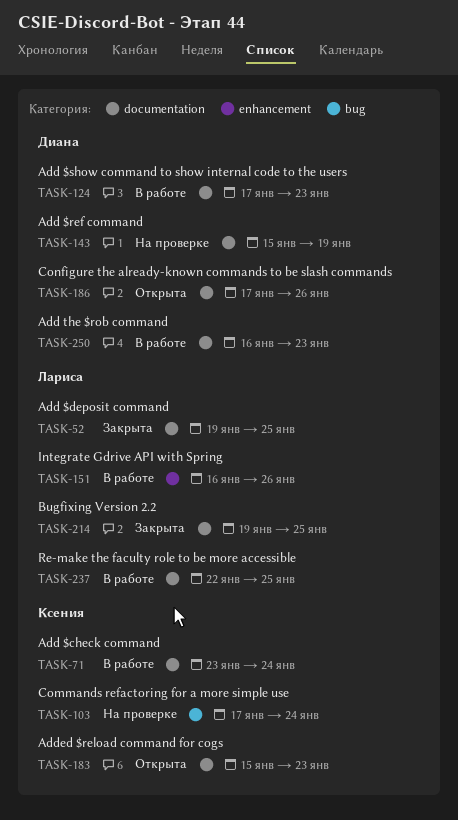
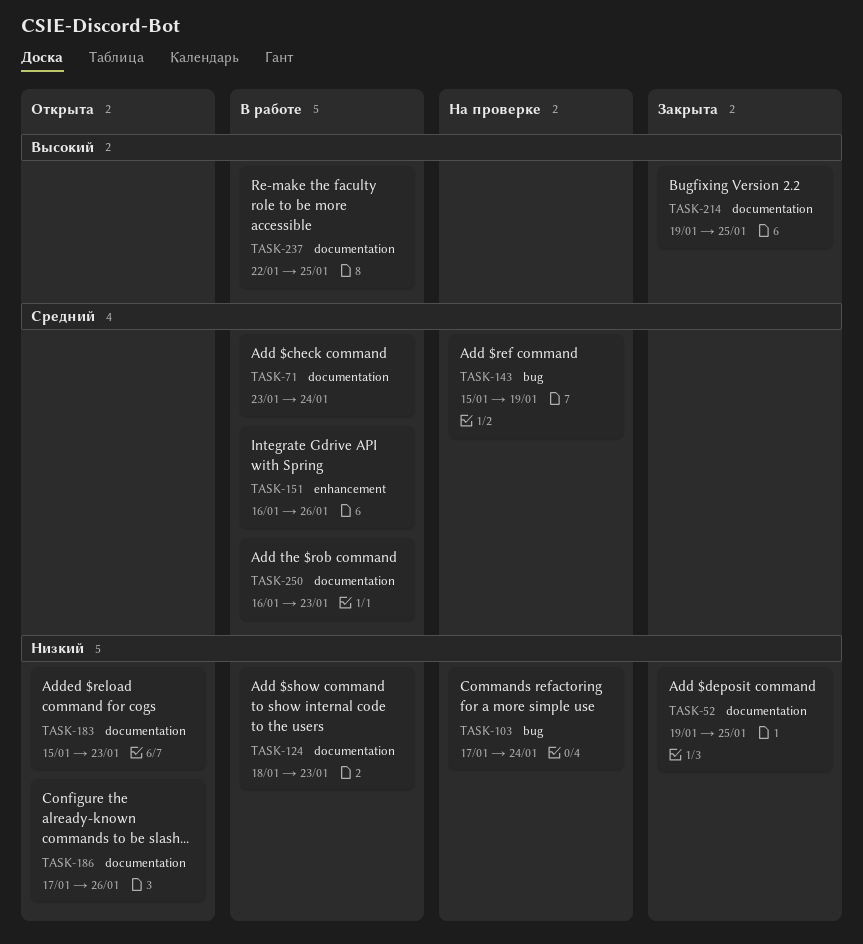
TASK-124, start: Jan 17 -> Jan 18
TASK-143, label: documentation -> bug

